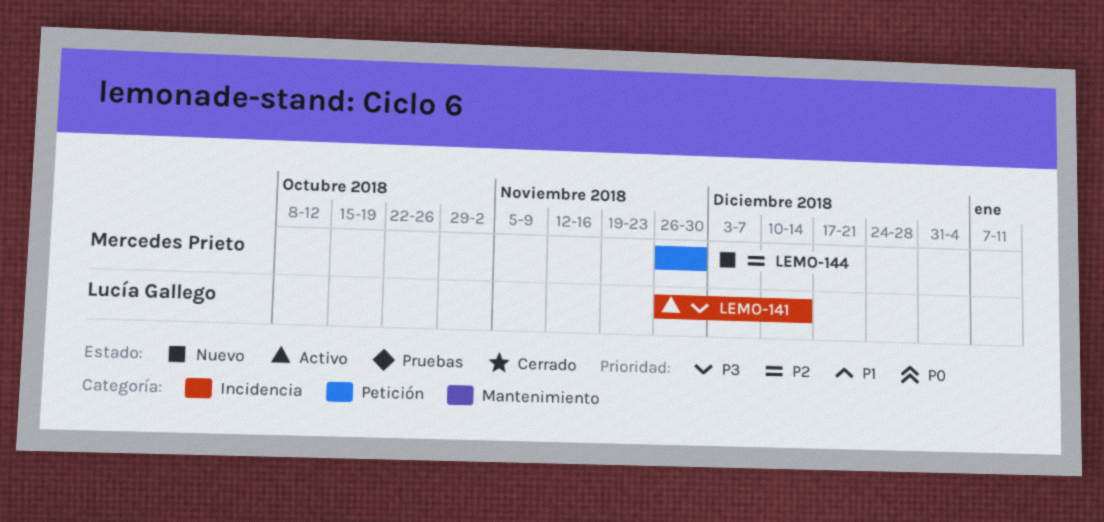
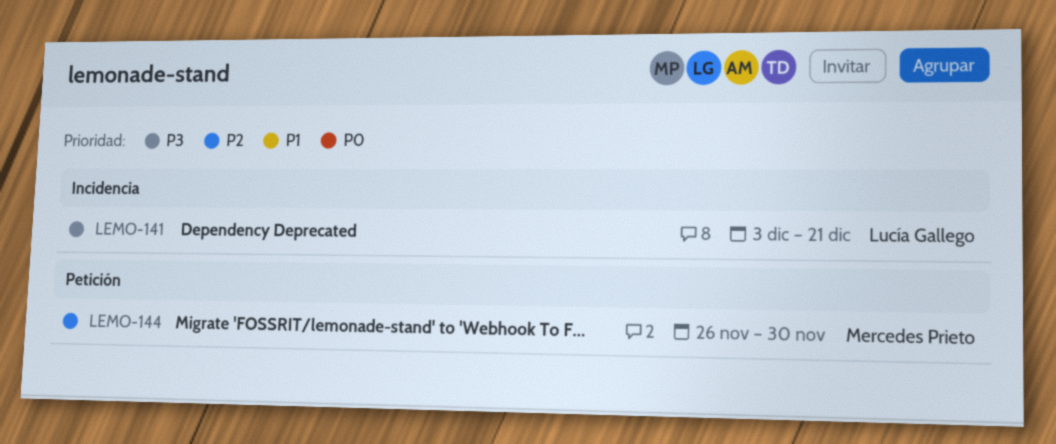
LEMO-141, start: Nov 26 -> Dec 3
LEMO-141, due: Dec 14 -> Dec 21

